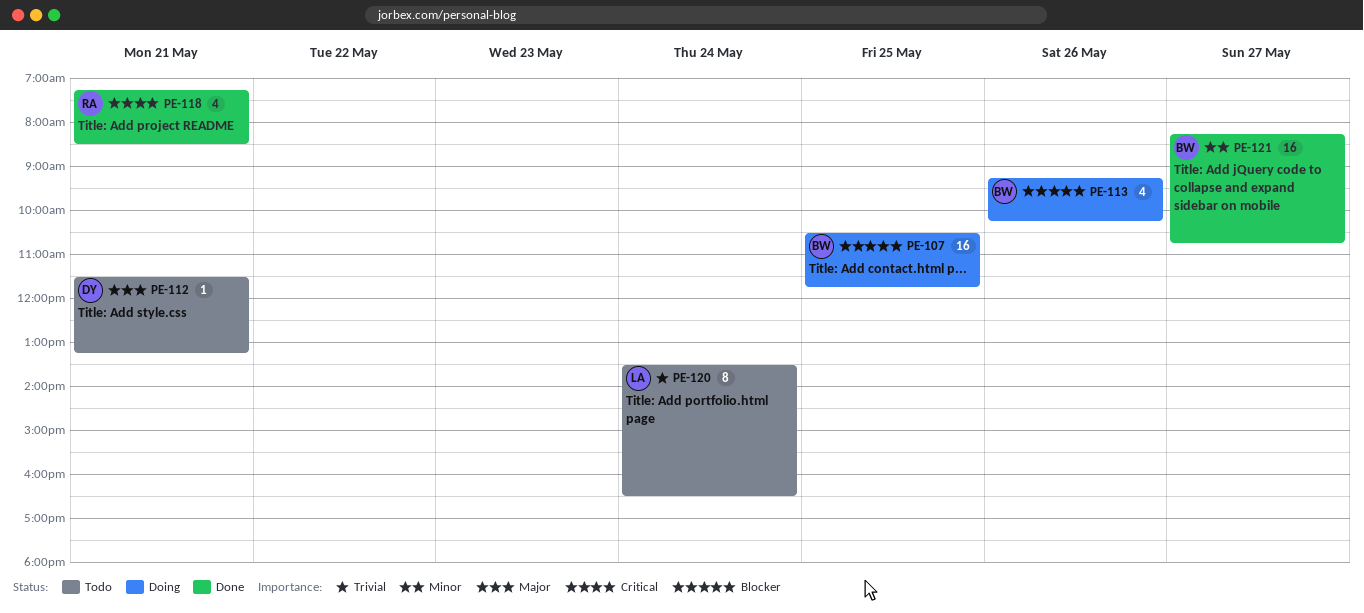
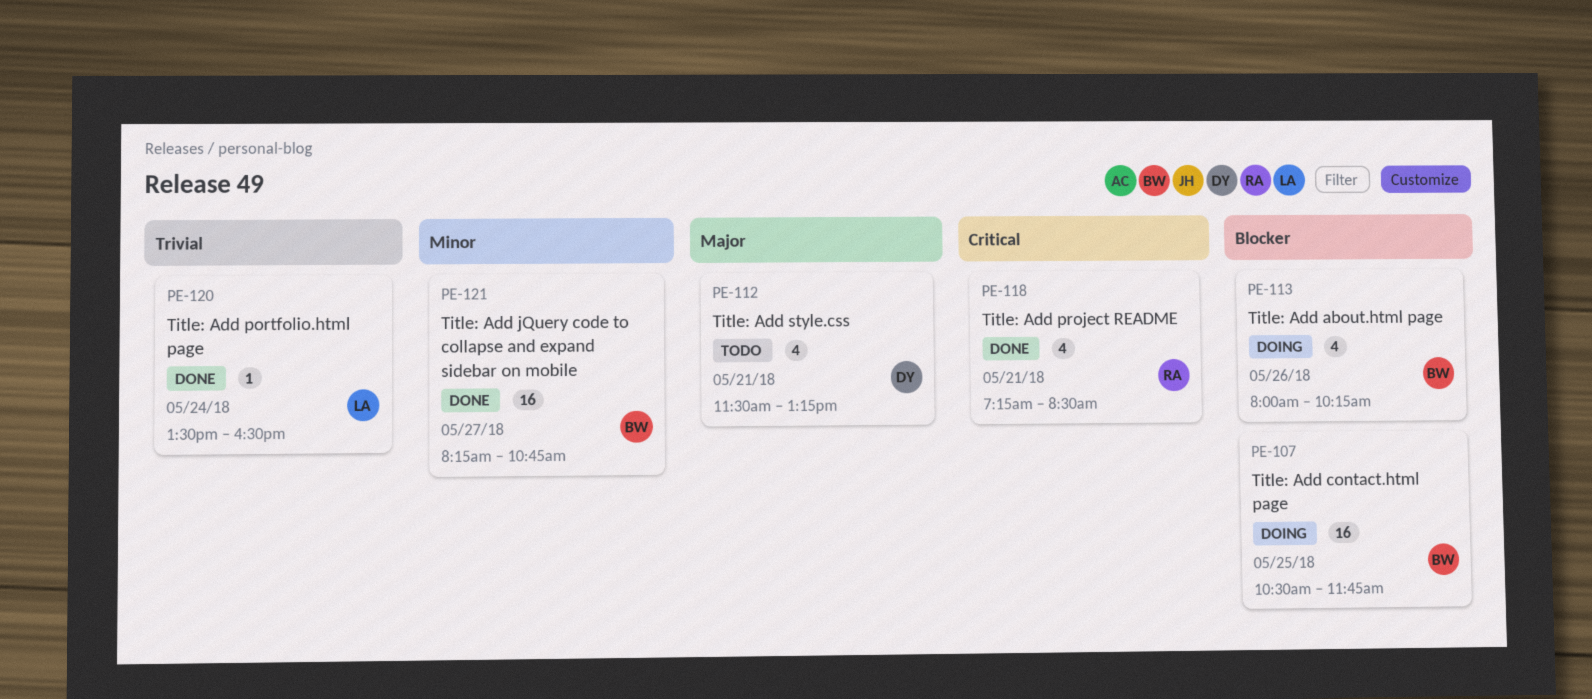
PE-112, estimate: 1 -> 4
PE-113, begins: 09:15 -> 08:00
PE-120, status: Todo -> Done
PE-120, estimate: 8 -> 1

